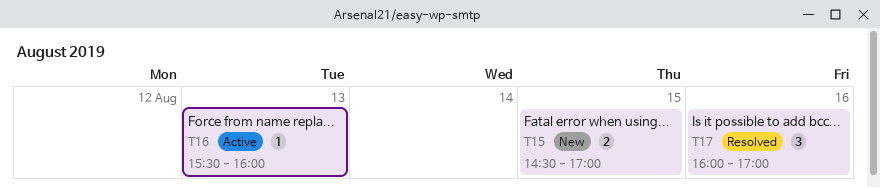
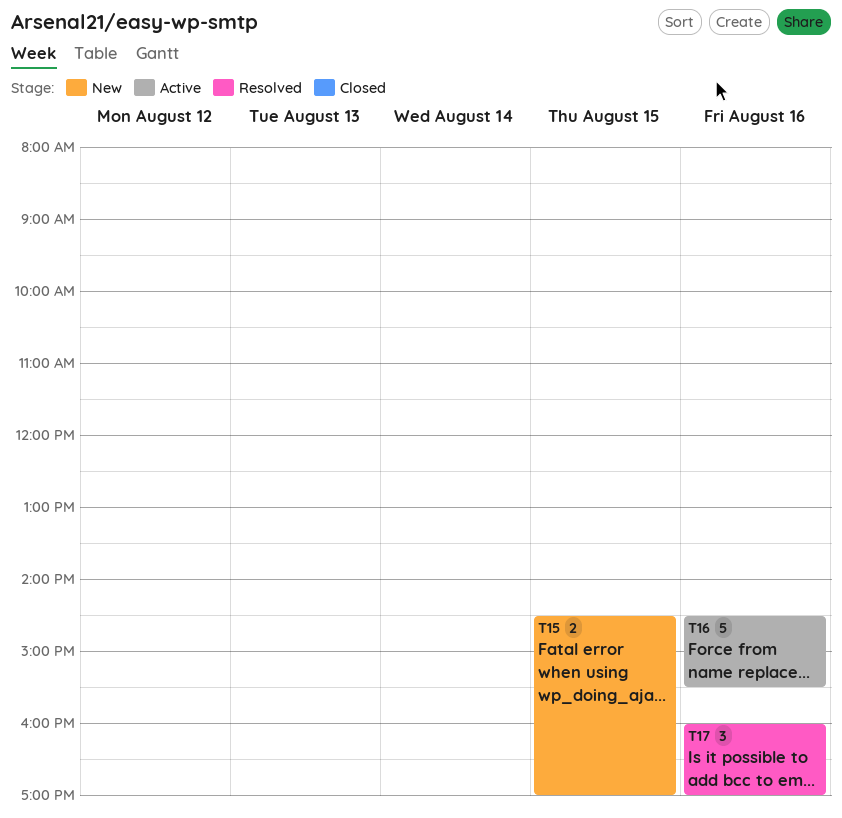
T16, estimate: 1 -> 5
T16, day: Aug 13 -> Aug 16
T16, begins: 15:30 -> 14:30
T16, ends: 16:00 -> 15:30

